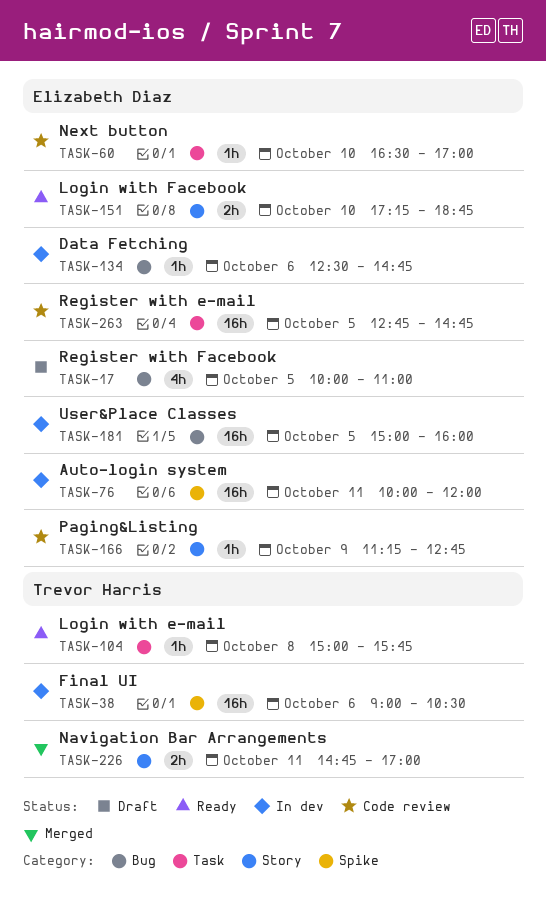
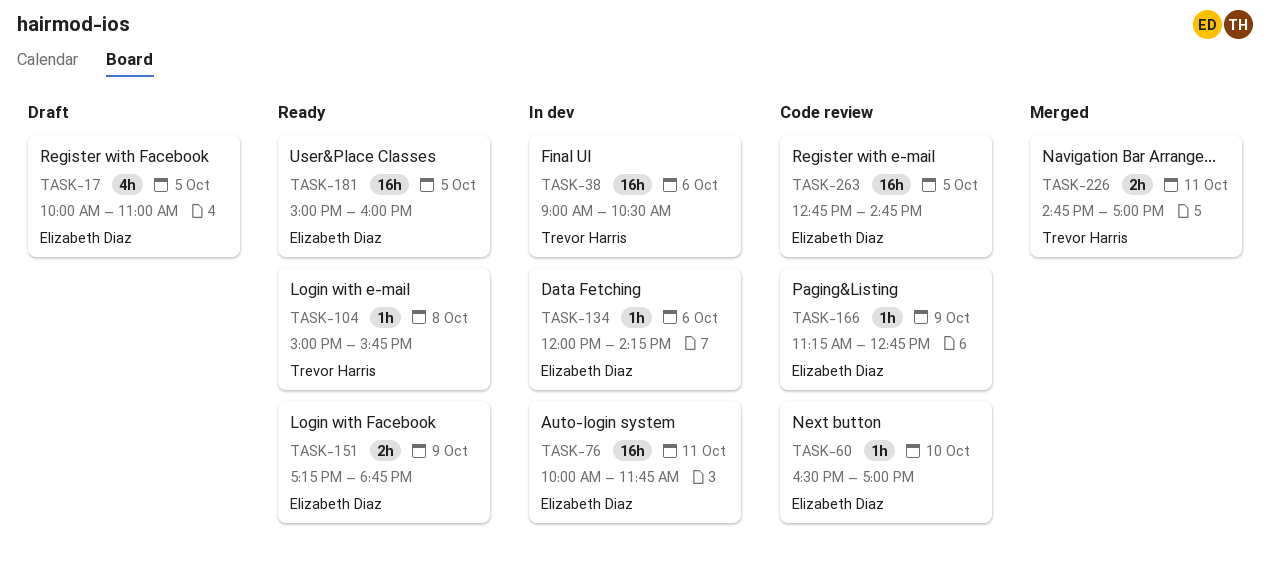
TASK-76, ends: 12:00 -> 11:45
TASK-134, begins: 12:30 -> 12:00
TASK-134, ends: 14:45 -> 14:15
TASK-151, day: Oct 10 -> Oct 9
TASK-181, status: In dev -> Ready

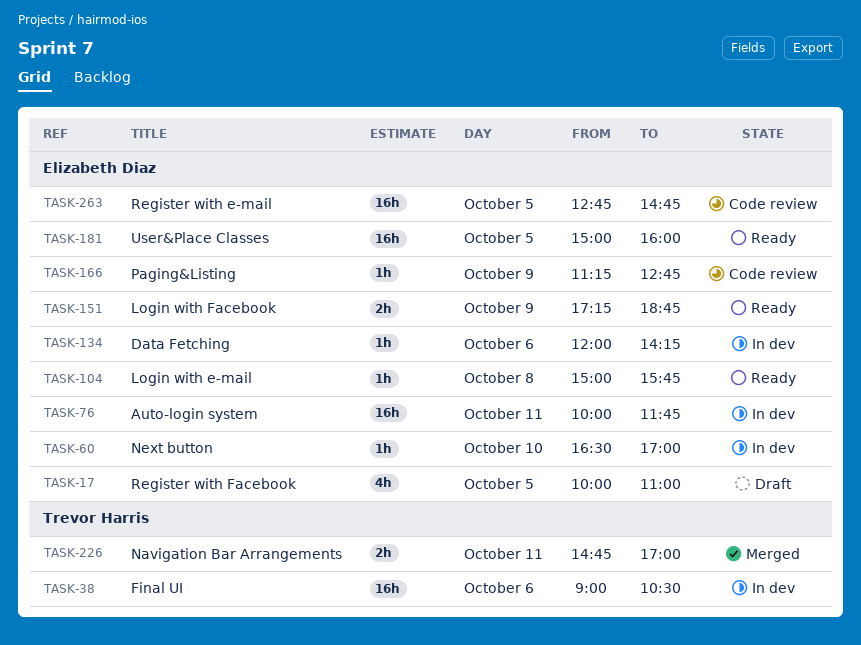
TASK-60, status: Code review -> In dev
TASK-104, owner: Trevor Harris -> Elizabeth Diaz

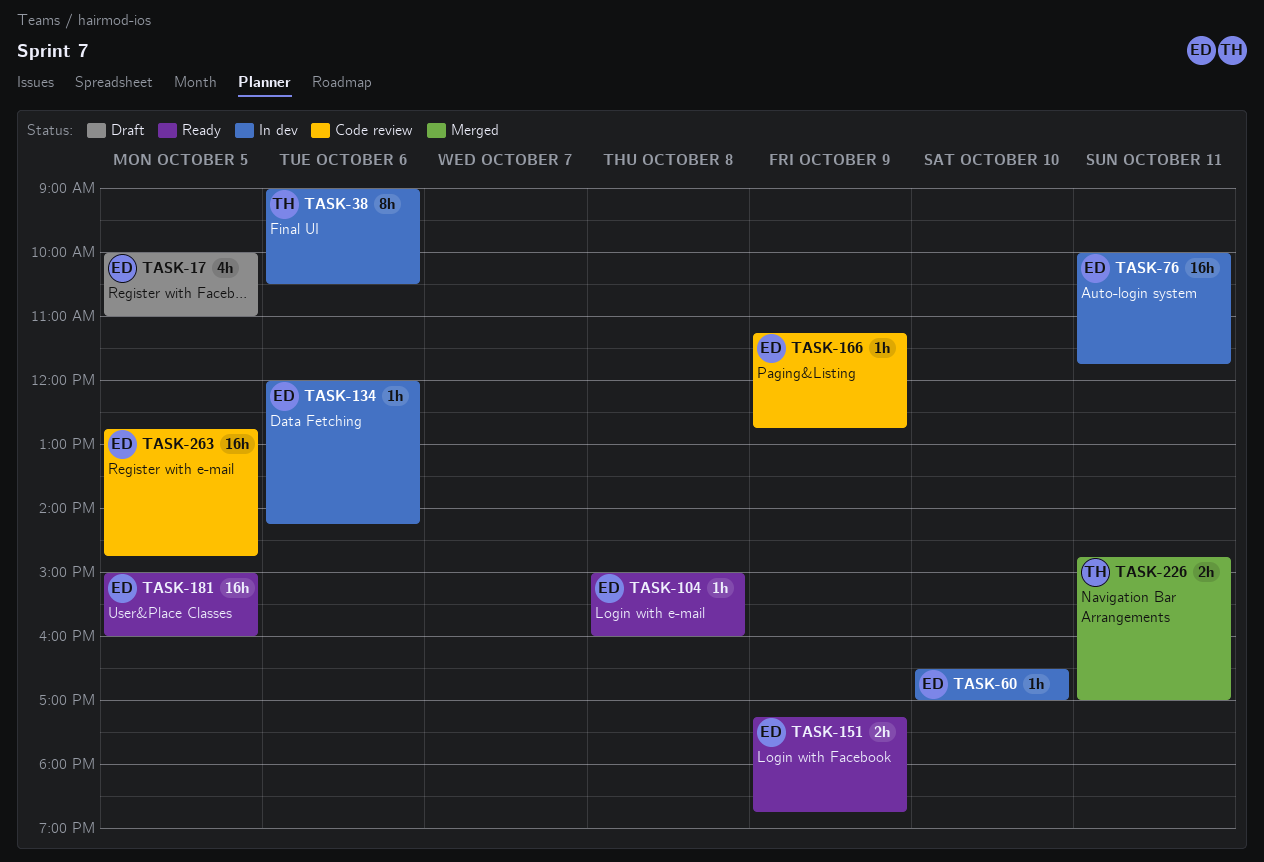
TASK-38, estimate: 16h -> 8h
TASK-104, ends: 15:45 -> 16:00

